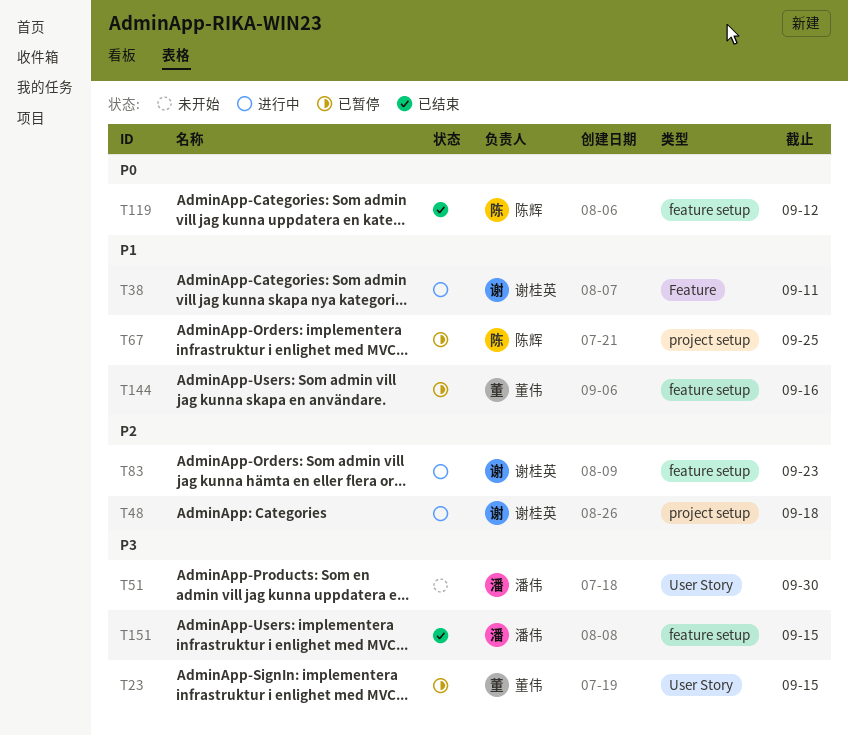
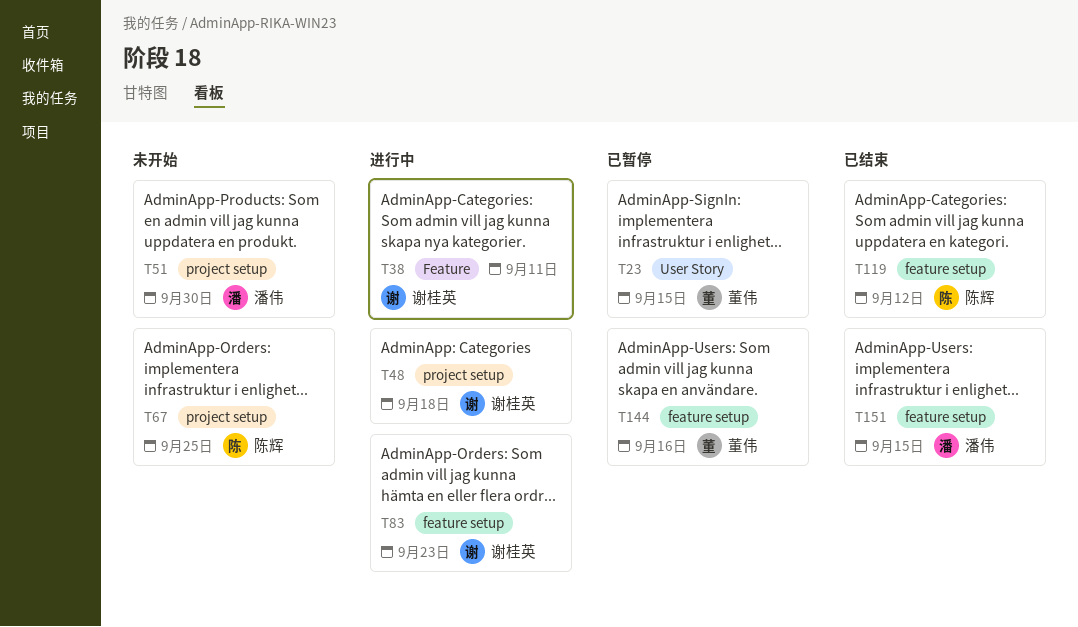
T51, label: User Story -> project setup
T67, status: 已暂停 -> 未开始

